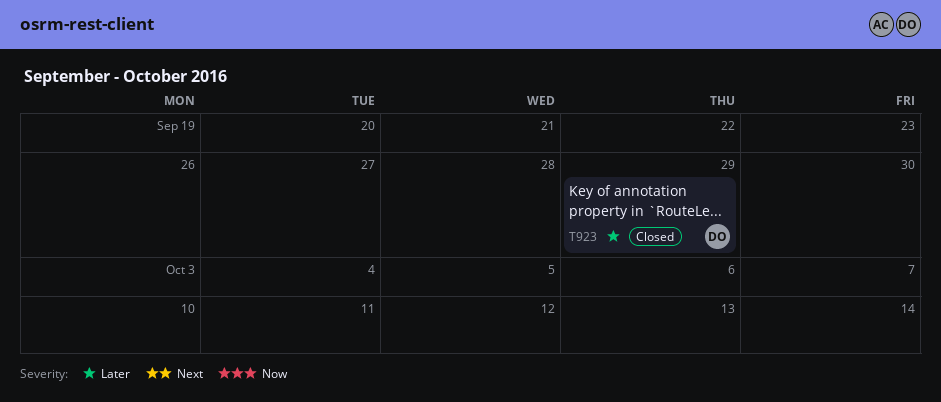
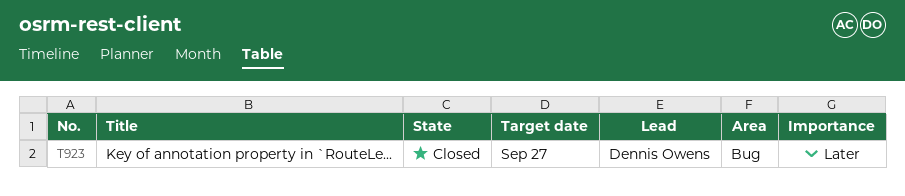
T923, due: Sep 29 -> Sep 27

